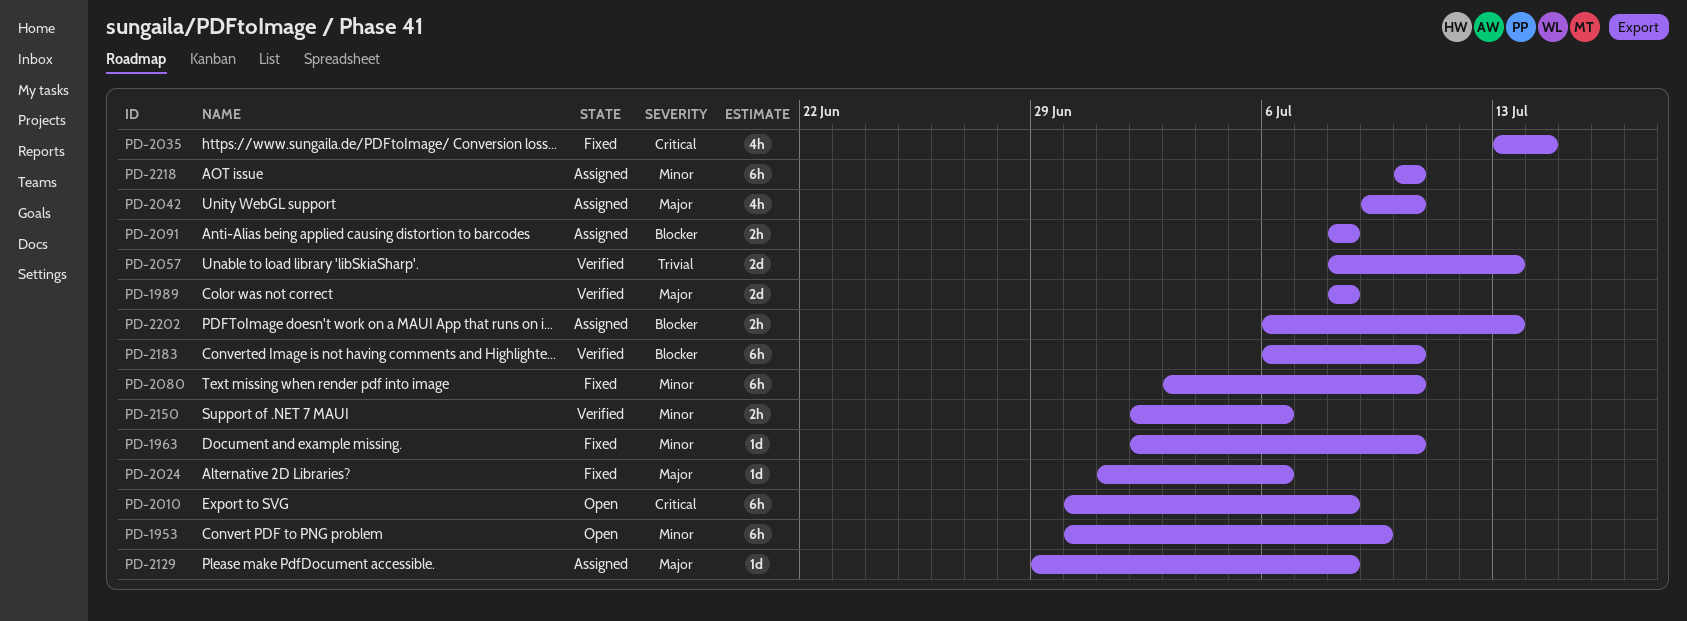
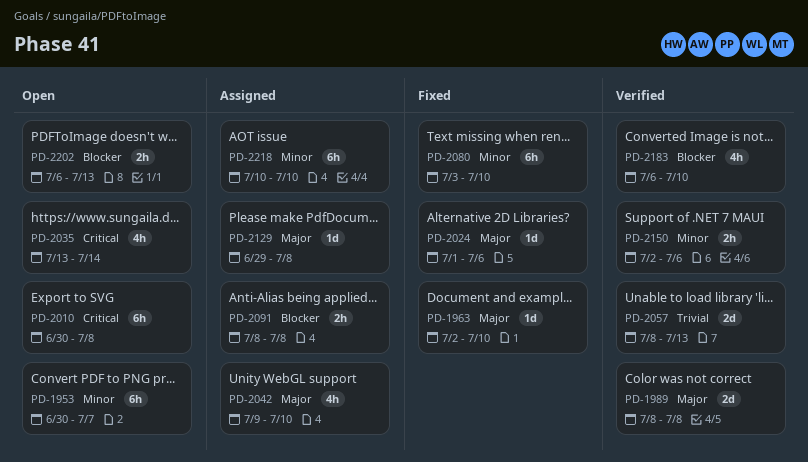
PD-1953, due: Jul 9 -> Jul 7
PD-1963, priority: Minor -> Major
PD-2035, status: Fixed -> Open
PD-2183, estimate: 6h -> 4h
PD-2202, status: Assigned -> Open

